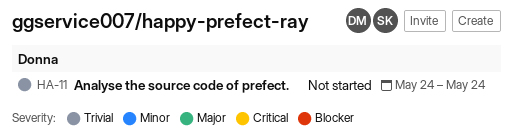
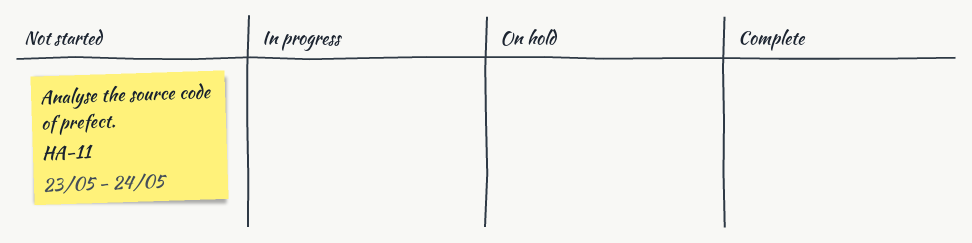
HA-11, start: May 24 -> May 23

